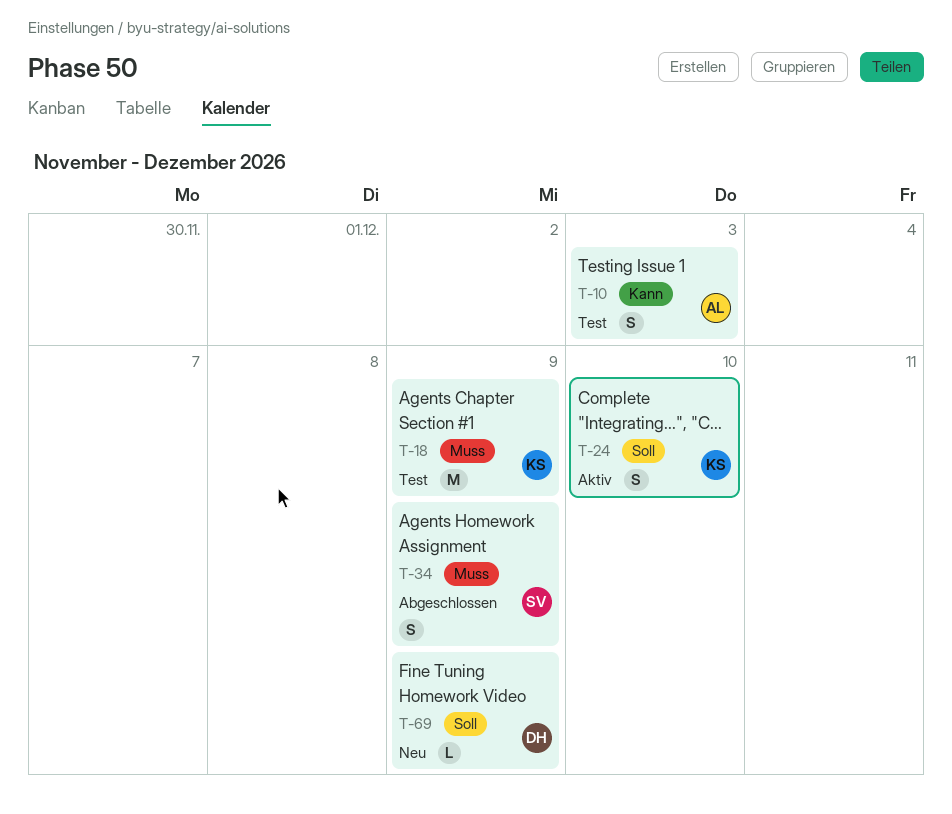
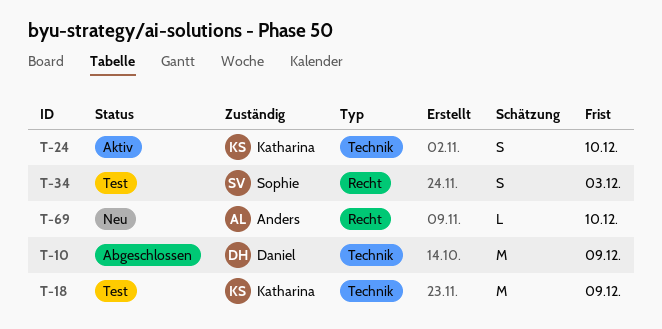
T-10, status: Test -> Abgeschlossen
T-10, owner: Anders -> Daniel
T-10, estimate: S -> M
T-10, due: Dec 3 -> Dec 9
T-34, status: Abgeschlossen -> Test
T-34, due: Dec 9 -> Dec 3
T-69, owner: Daniel -> Anders
T-69, due: Dec 9 -> Dec 10

